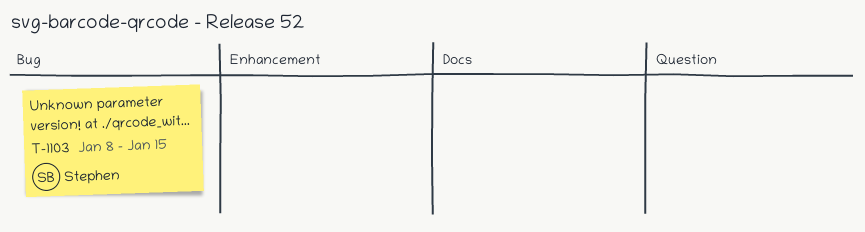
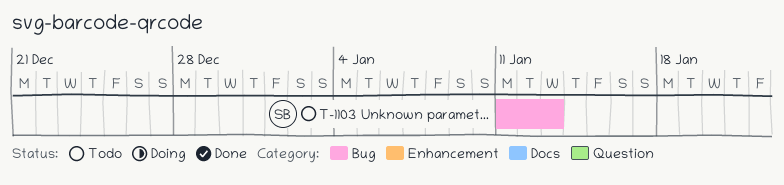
T-1103, start: Jan 8 -> Jan 11
T-1103, due: Jan 15 -> Jan 13

